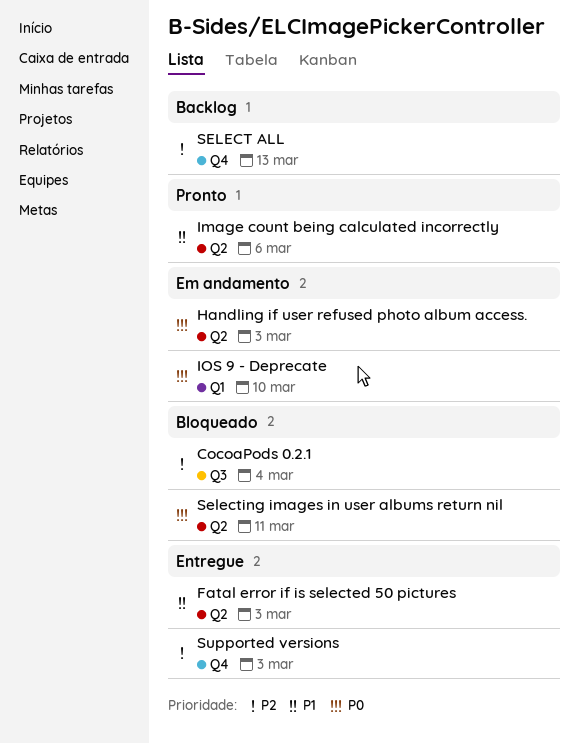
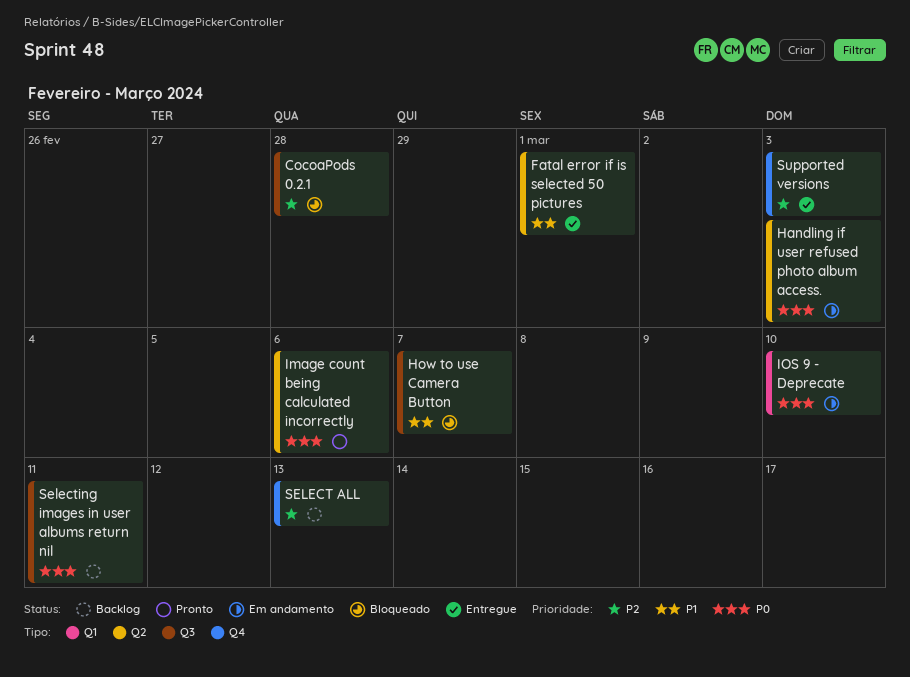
CocoaPods 0.2.1, due: Mar 4 -> Feb 28
Fatal error if is selected 50 pictures, due: Mar 3 -> Mar 1
How to use Camera Button: none -> present
Image count being calculated incorrectly, priority: P1 -> P0
Selecting images in user albums return nil, status: Bloqueado -> Backlog
Selecting images in user albums return nil, label: Q2 -> Q3

